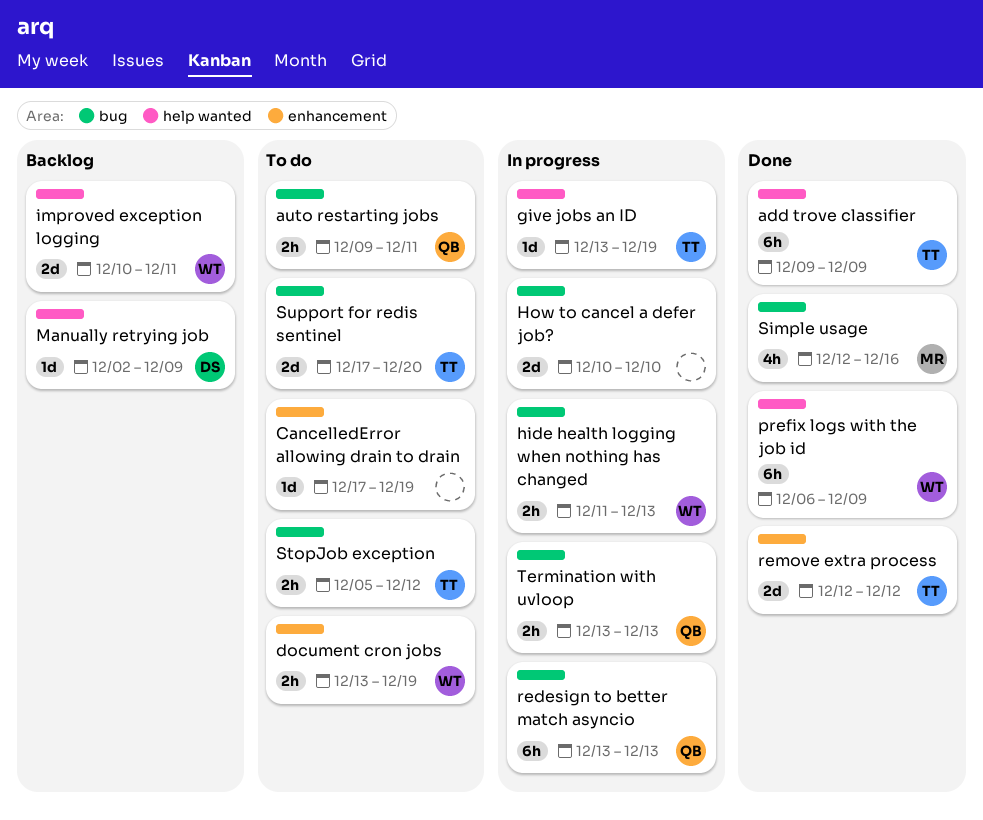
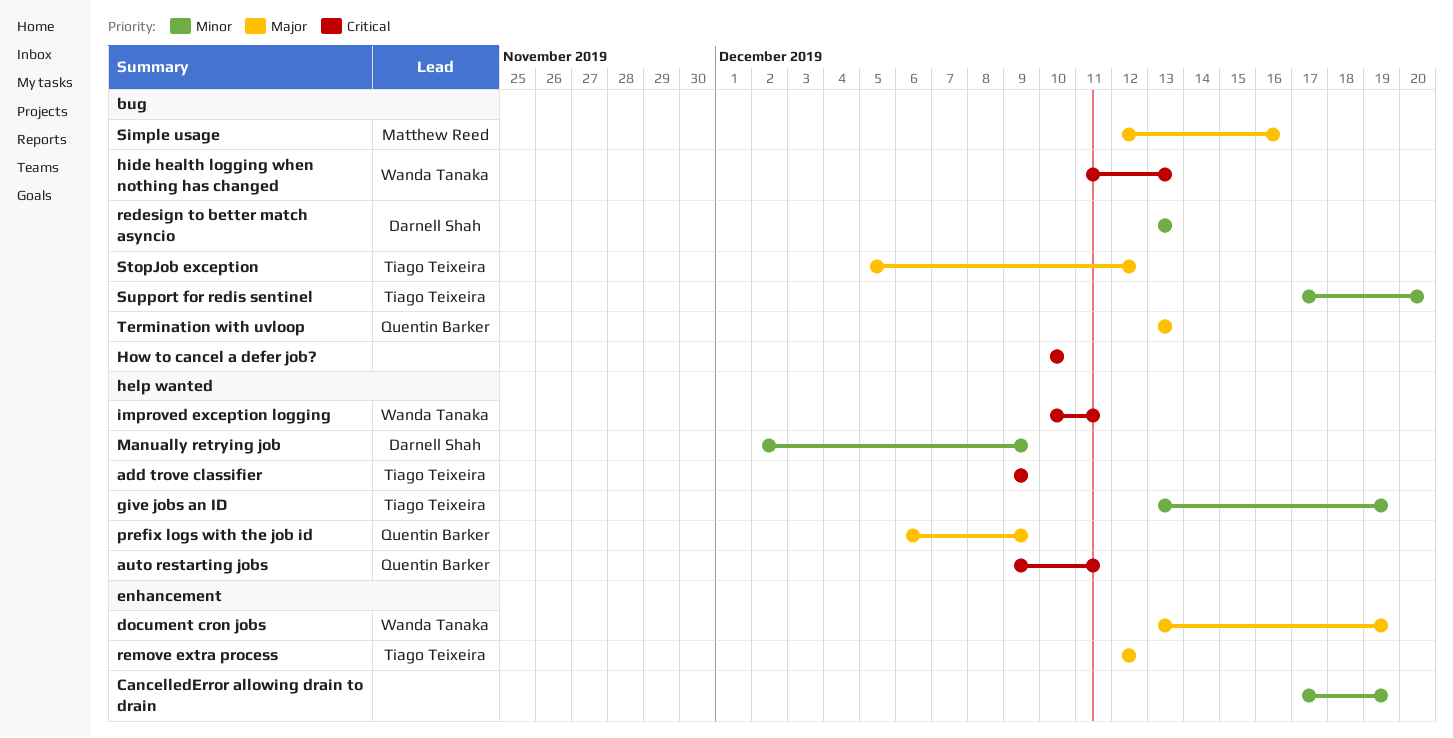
auto restarting jobs, label: bug -> help wanted
prefix logs with the job id, owner: Wanda Tanaka -> Quentin Barker
redesign to better match asyncio, owner: Quentin Barker -> Darnell Shah

